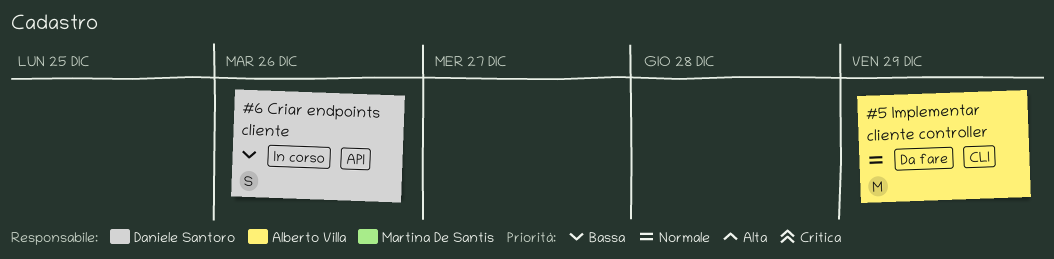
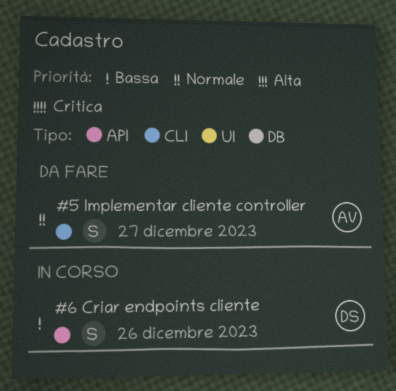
#5 Implementar cliente controller, estimate: M -> S
#5 Implementar cliente controller, due: Dec 29 -> Dec 27

